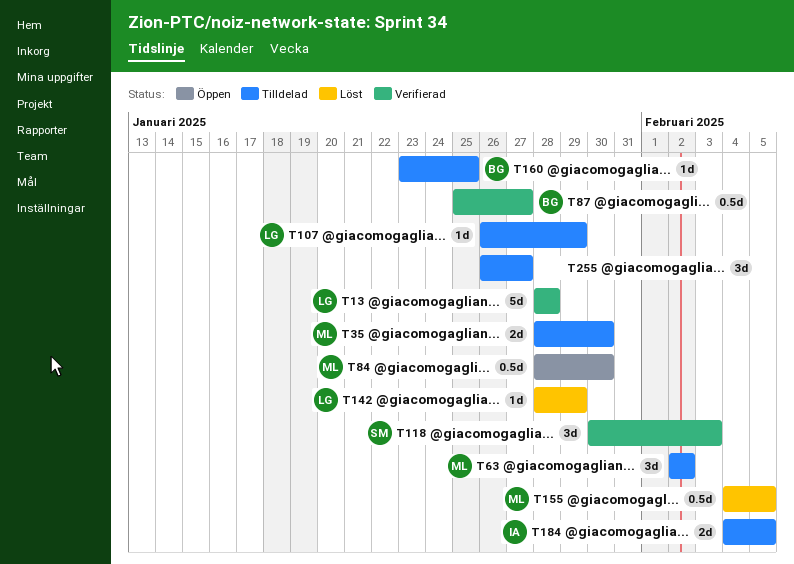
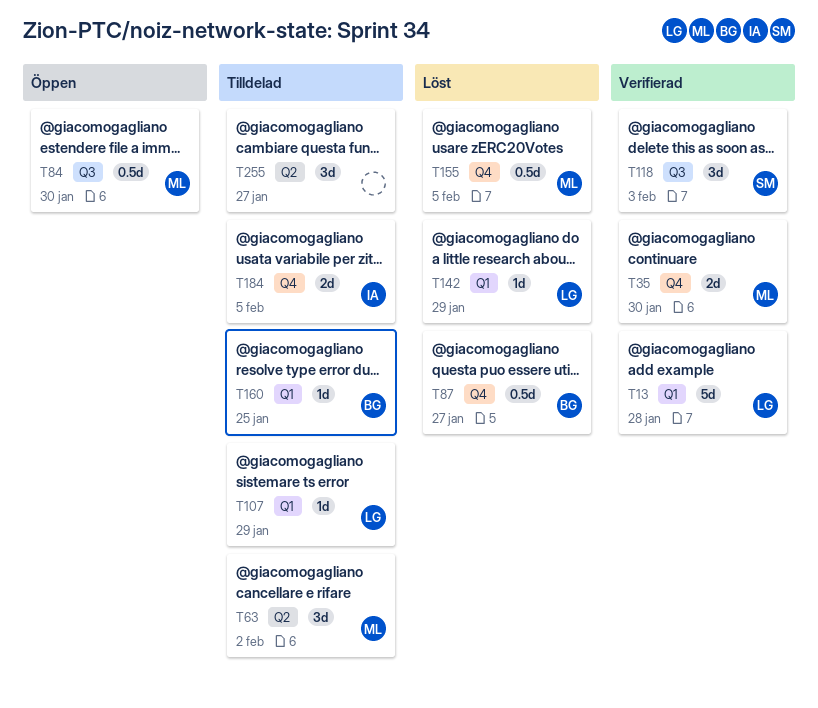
T35, status: Tilldelad -> Verifierad
T87, status: Verifierad -> Löst

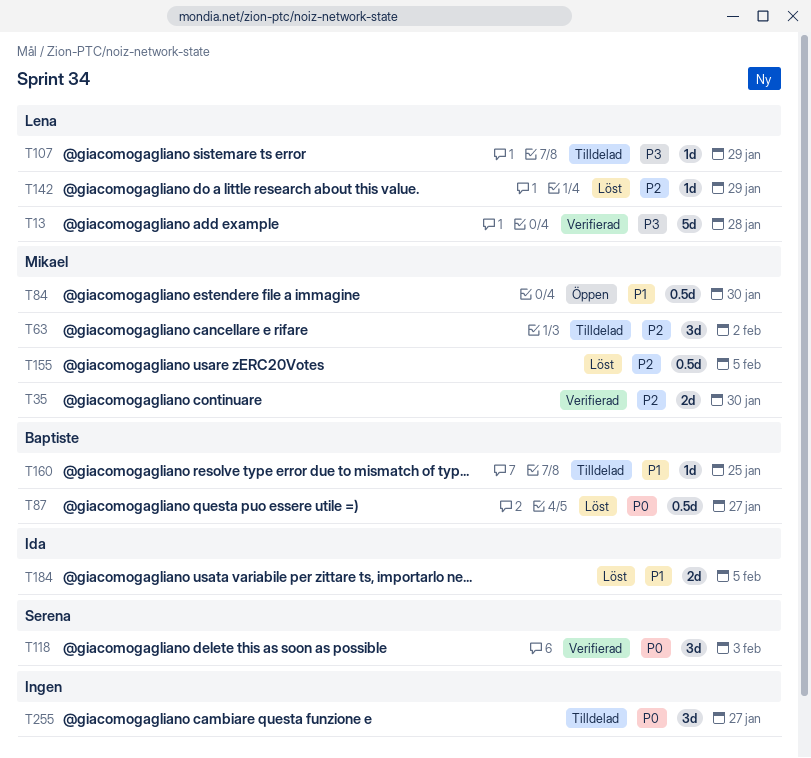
T184, status: Tilldelad -> Löst

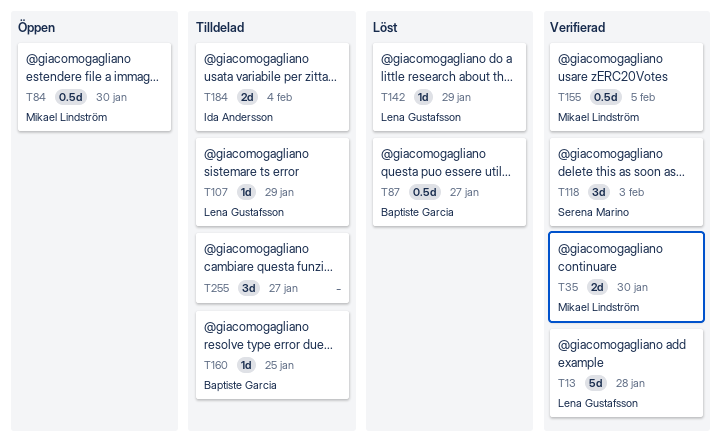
T63: present -> none
T155, status: Löst -> Verifierad
T184, status: Löst -> Tilldelad
T184, due: Feb 5 -> Feb 4

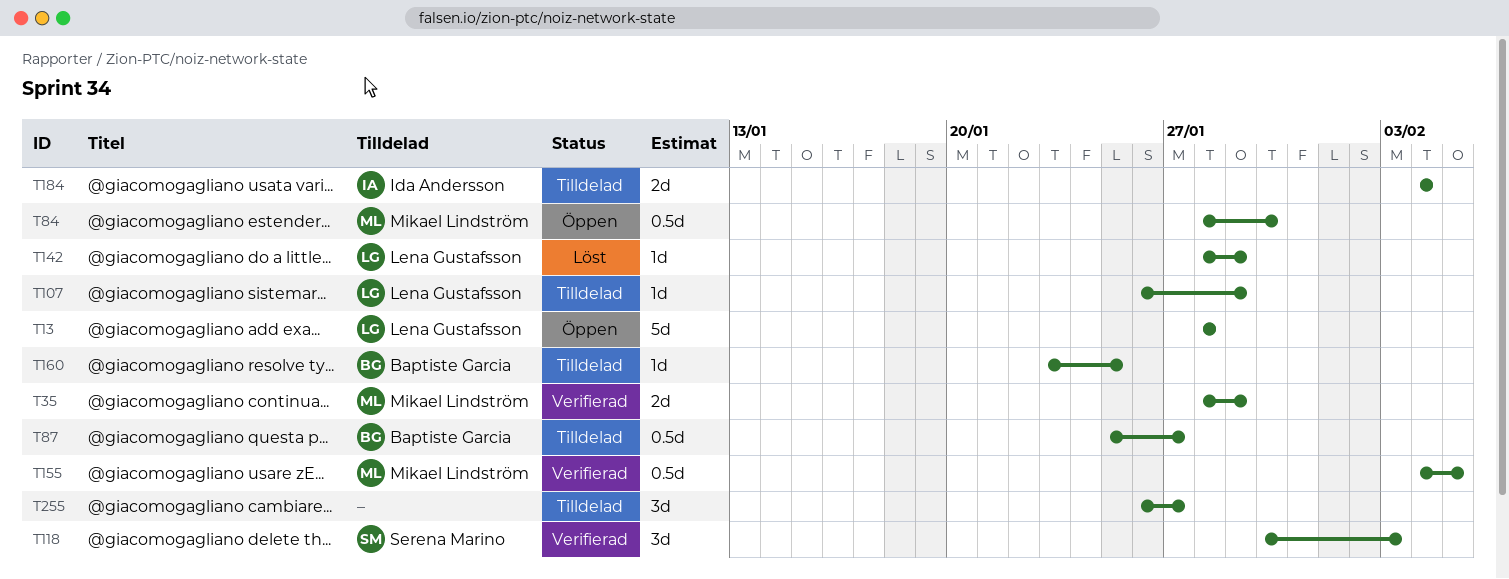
T13, status: Verifierad -> Öppen
T35, due: Jan 30 -> Jan 29
T87, status: Löst -> Tilldelad

